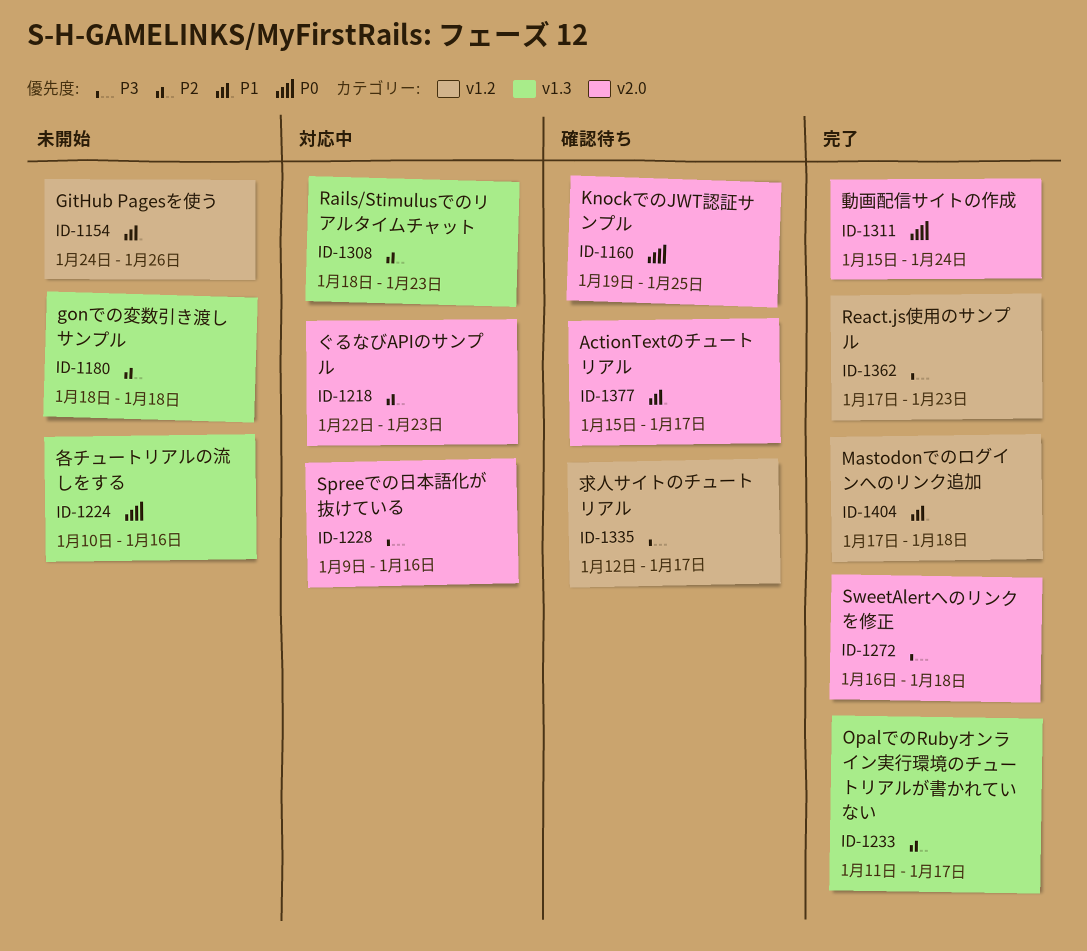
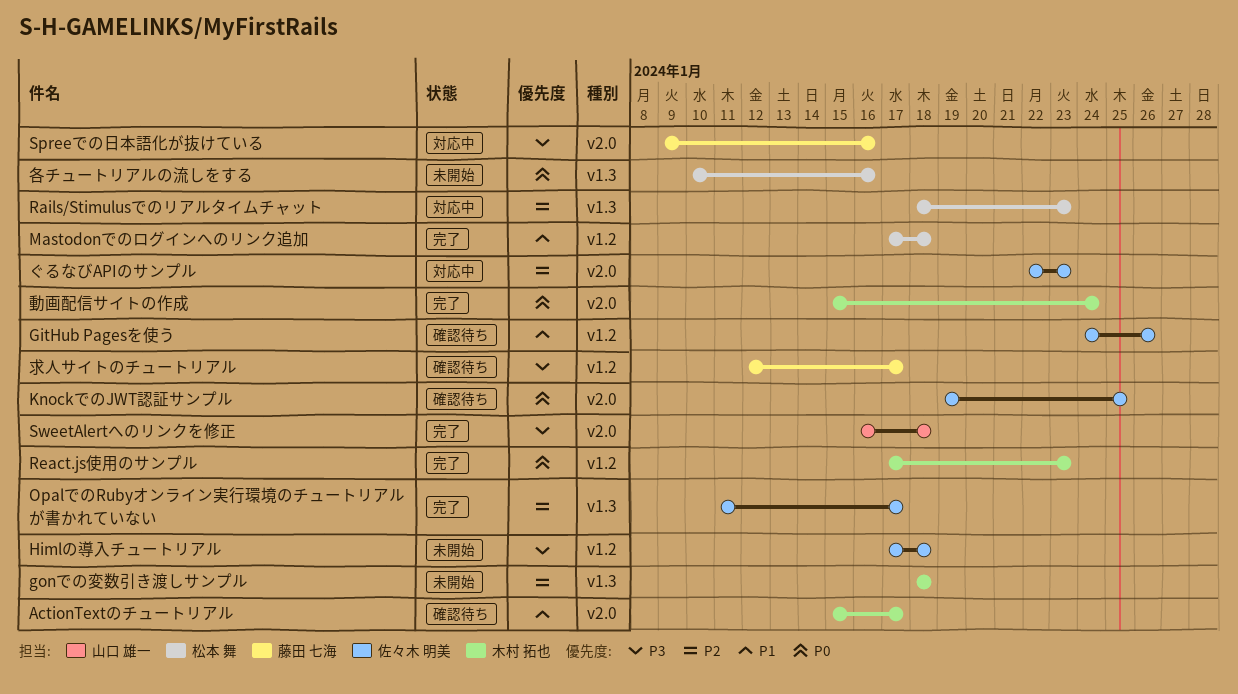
GitHub Pagesを使う, status: 未開始 -> 確認待ち
Himlの導入チュートリアル: none -> present
React.js使用のサンプル, priority: P3 -> P0

